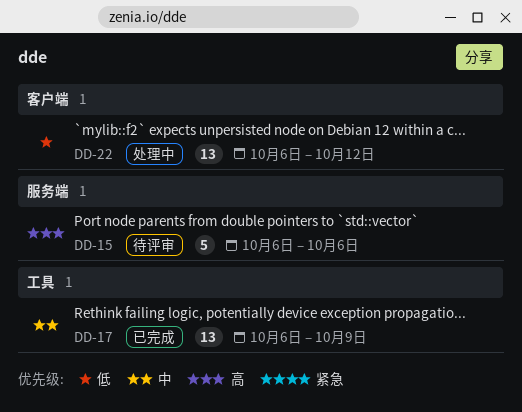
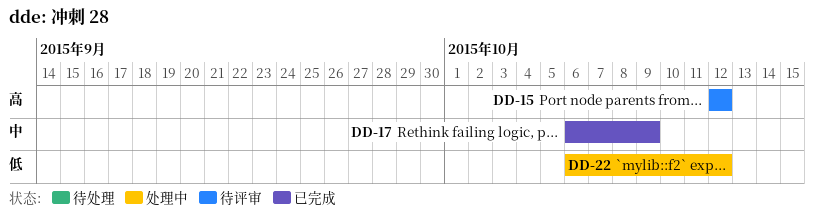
DD-15, start: Oct 6 -> Oct 12
DD-15, due: Oct 6 -> Oct 12

